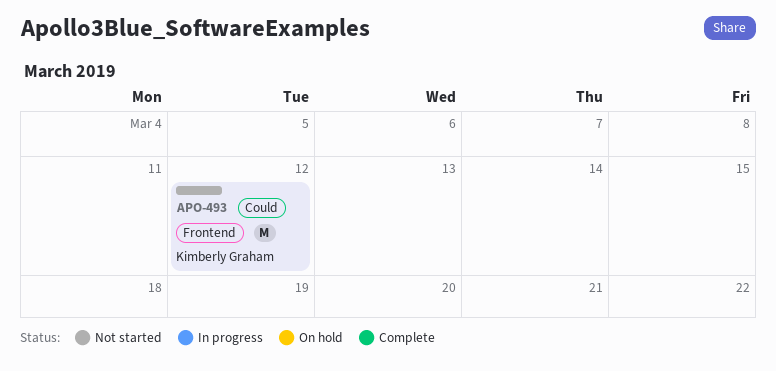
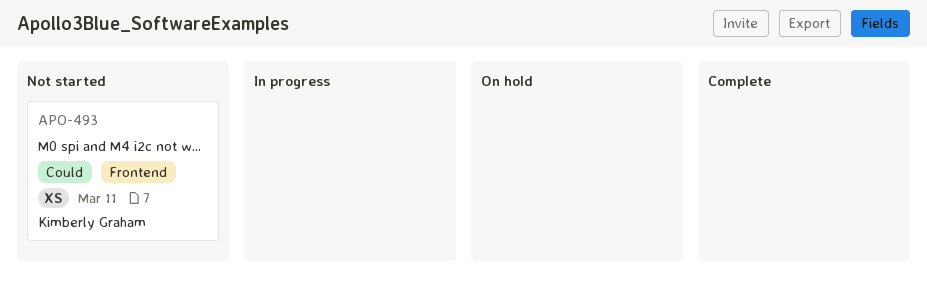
APO-493, estimate: M -> XS
APO-493, due: Mar 12 -> Mar 11

